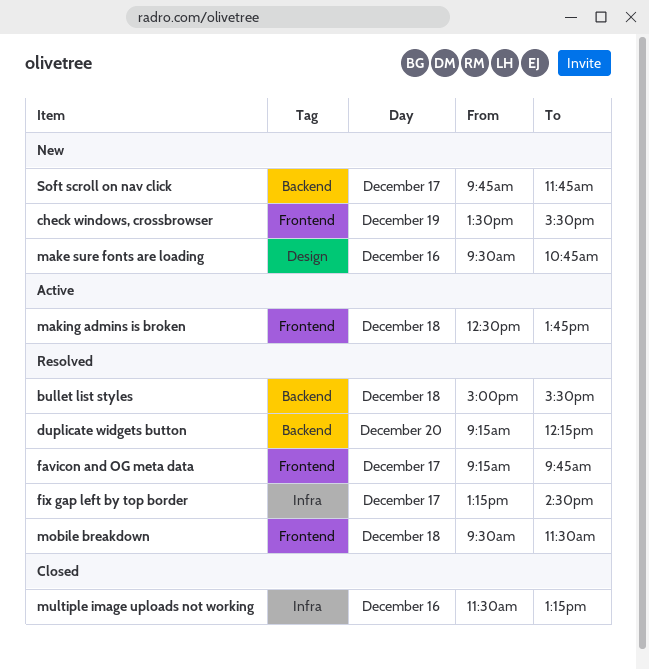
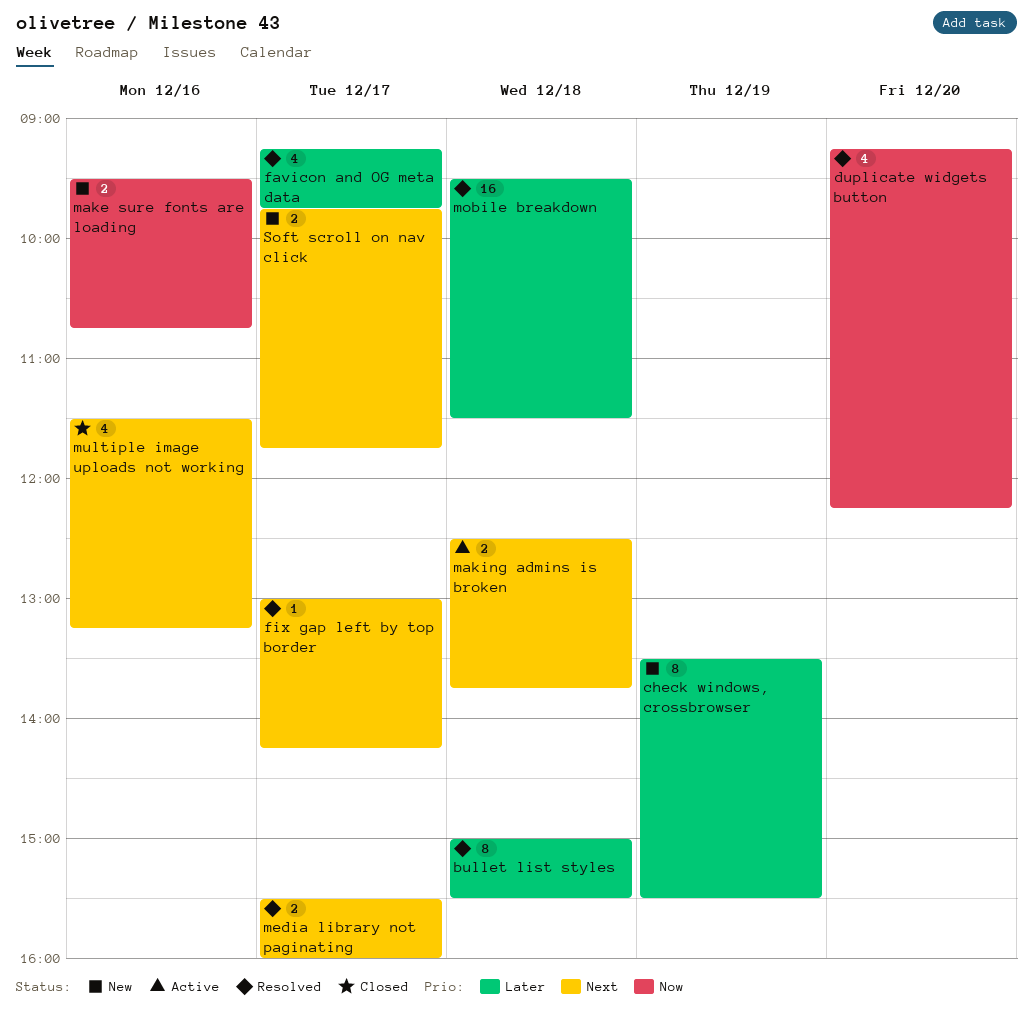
fix gap left by top border, begins: 13:15 -> 13:00
fix gap left by top border, ends: 14:30 -> 14:15
media library not paginating: none -> present

